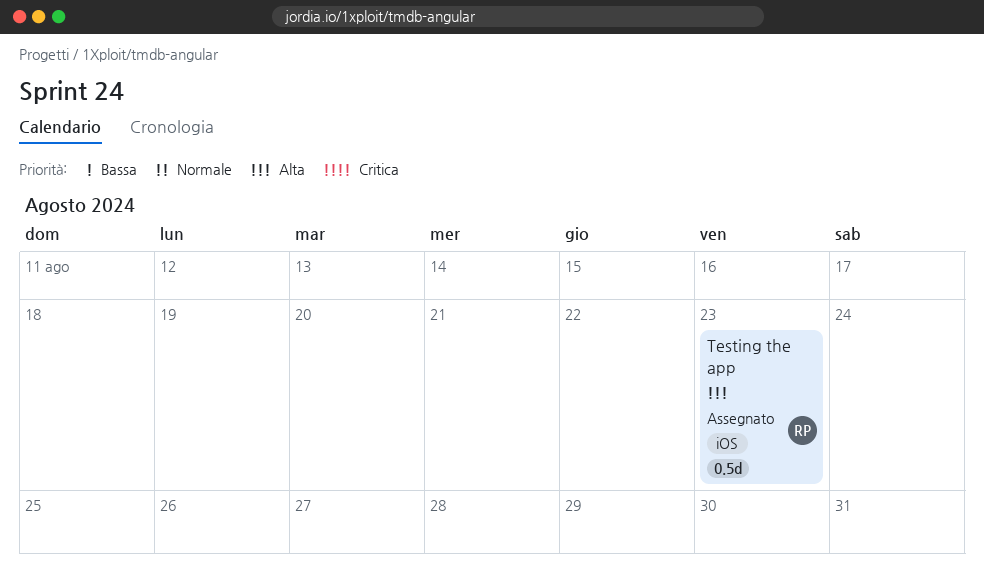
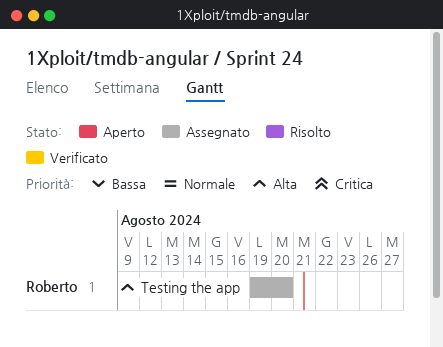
Testing the app, due: Aug 23 -> Aug 20

